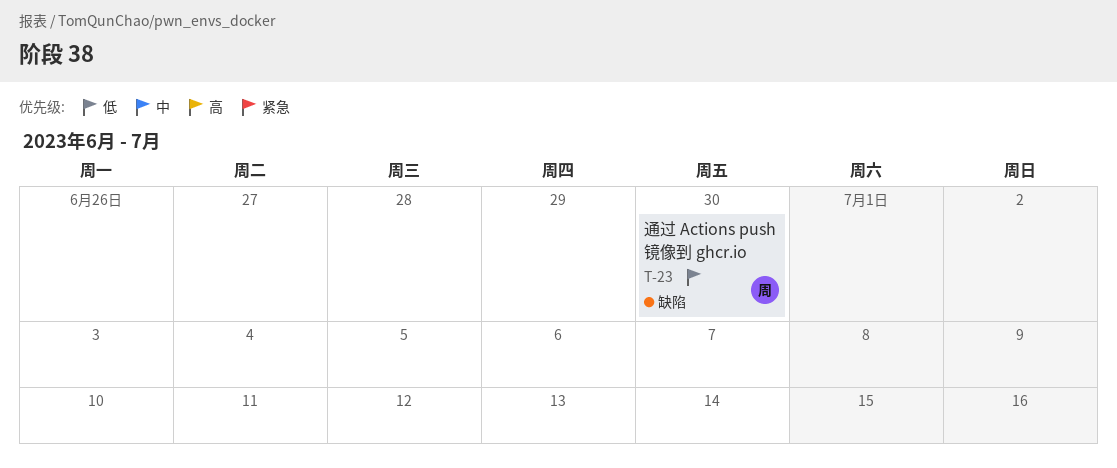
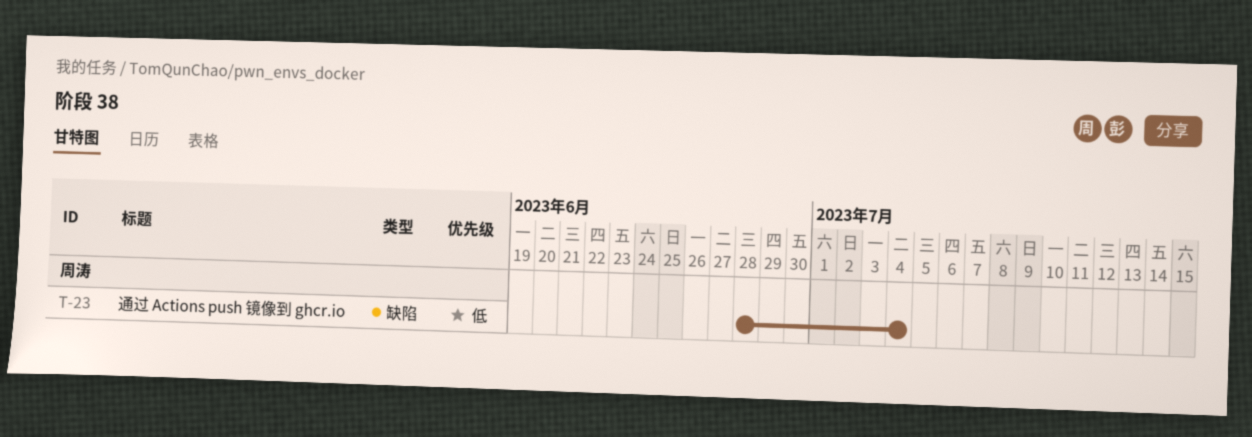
T-23, due: Jun 30 -> Jul 4

